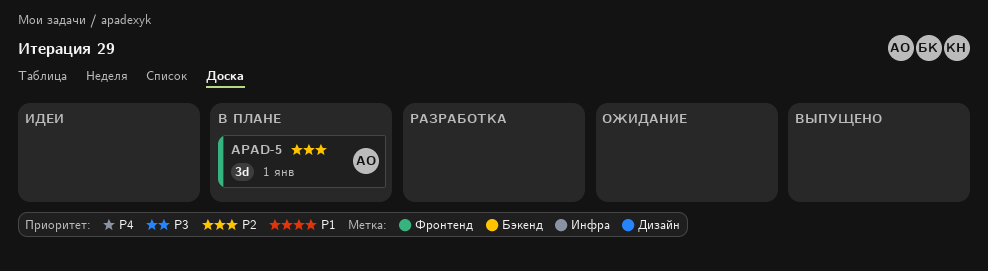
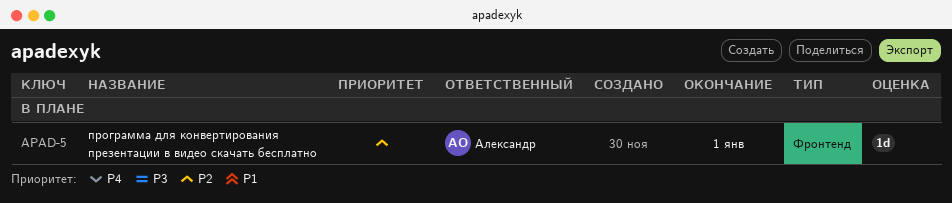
APAD-5, estimate: 3d -> 1d

